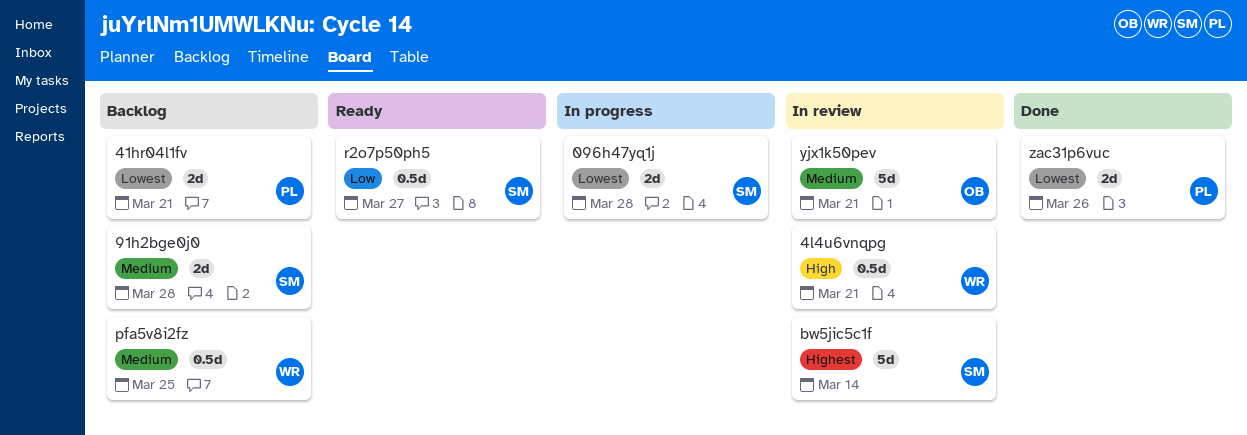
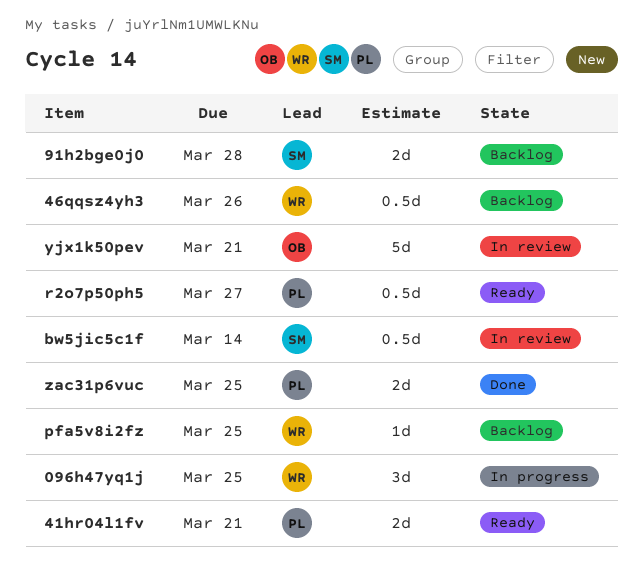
096h47yq1j, owner: SM -> WR
096h47yq1j, estimate: 2d -> 3d
096h47yq1j, due: Mar 28 -> Mar 25
41hr04l1fv, status: Backlog -> Ready
46qqsz4yh3: none -> present
4l4u6vnqpg: present -> none
bw5jic5c1f, estimate: 5d -> 0.5d
pfa5v8i2fz, estimate: 0.5d -> 1d
r2o7p50ph5, owner: SM -> PL
zac31p6vuc, due: Mar 26 -> Mar 25

